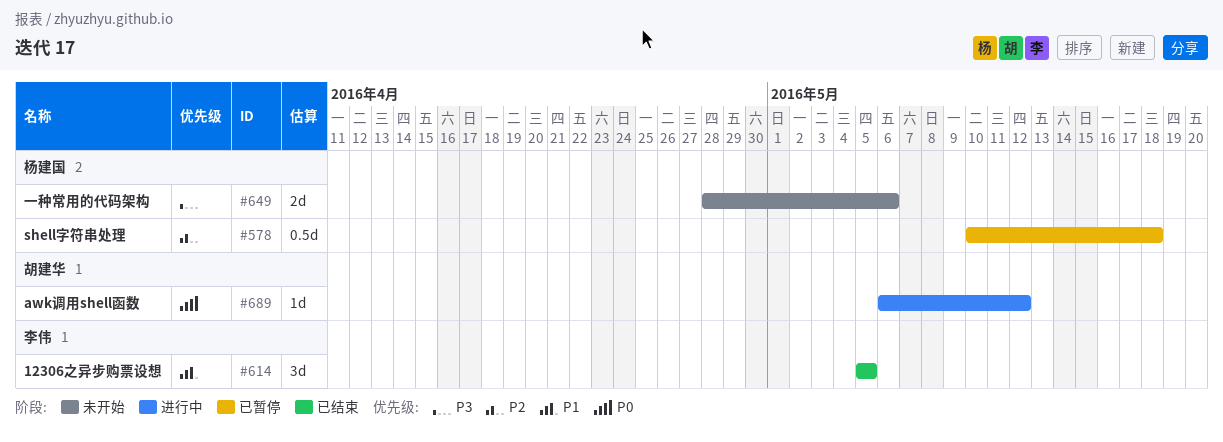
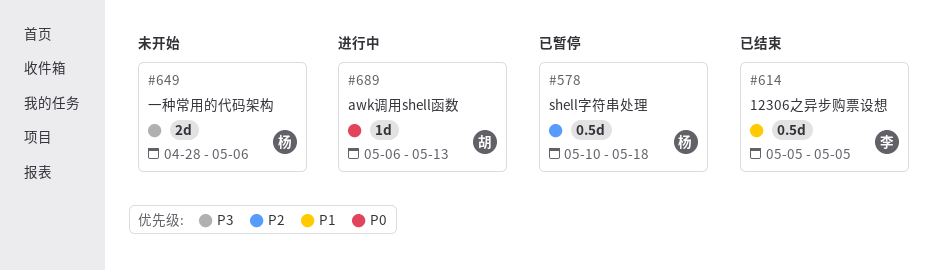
#614, estimate: 3d -> 0.5d
#689, due: May 12 -> May 13

